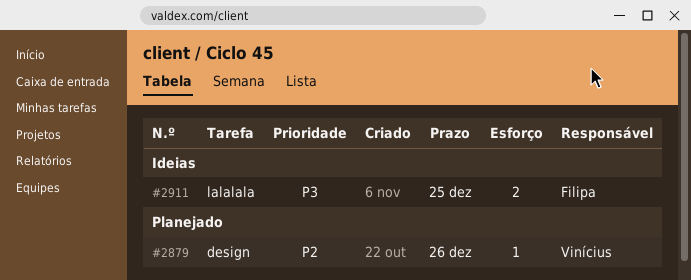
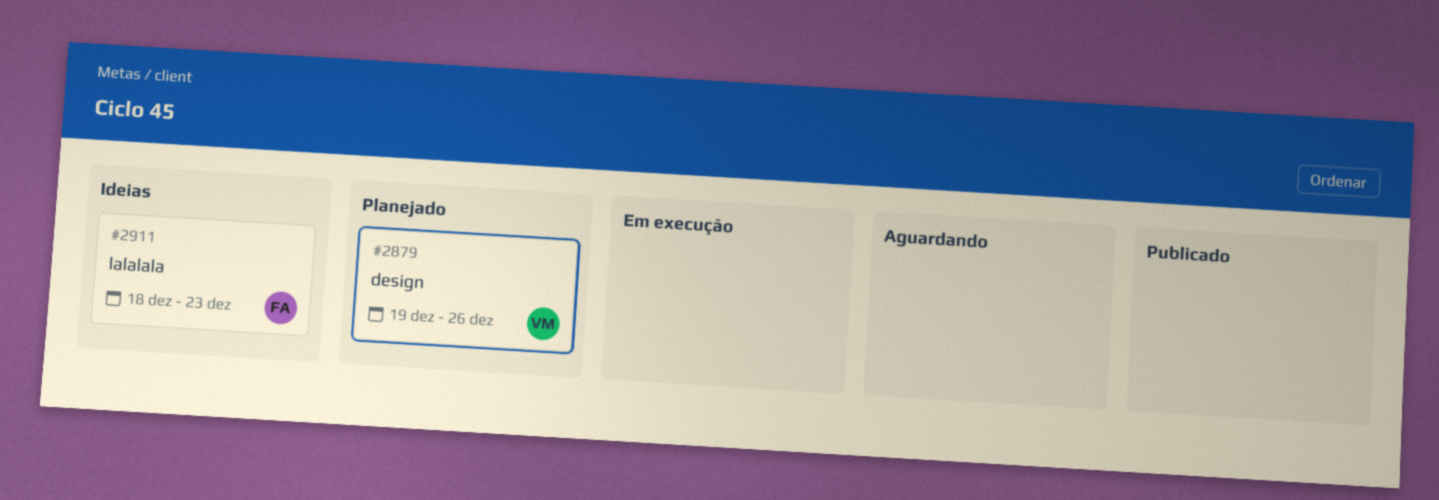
#2911, due: Dec 25 -> Dec 23

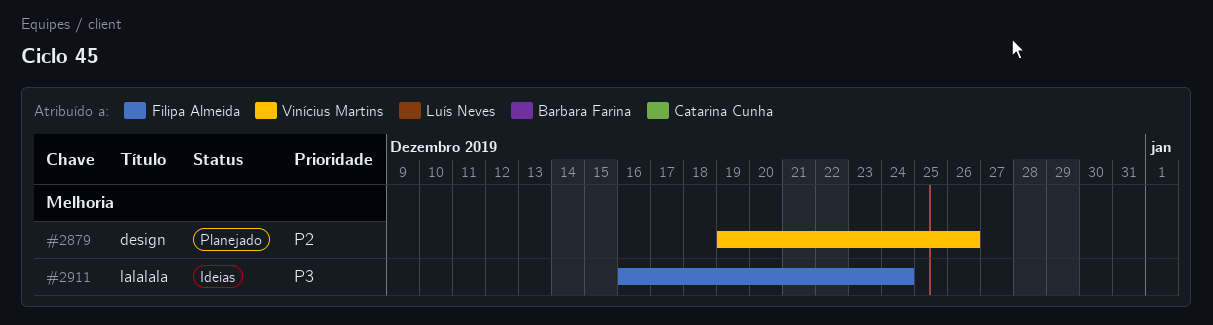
#2911, start: Dec 18 -> Dec 16
#2911, due: Dec 23 -> Dec 24

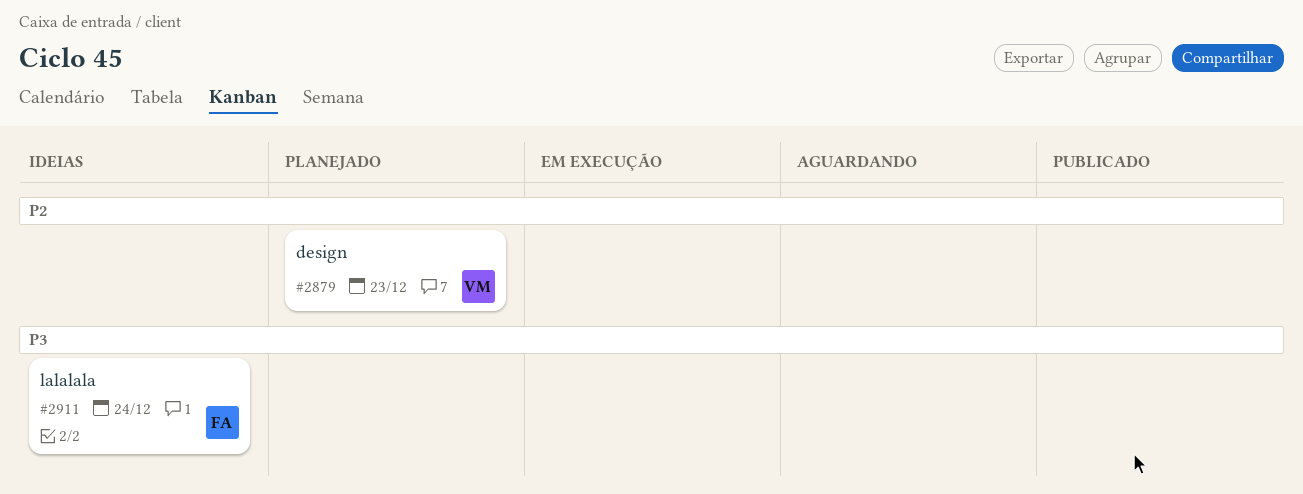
#2879, due: Dec 26 -> Dec 23

